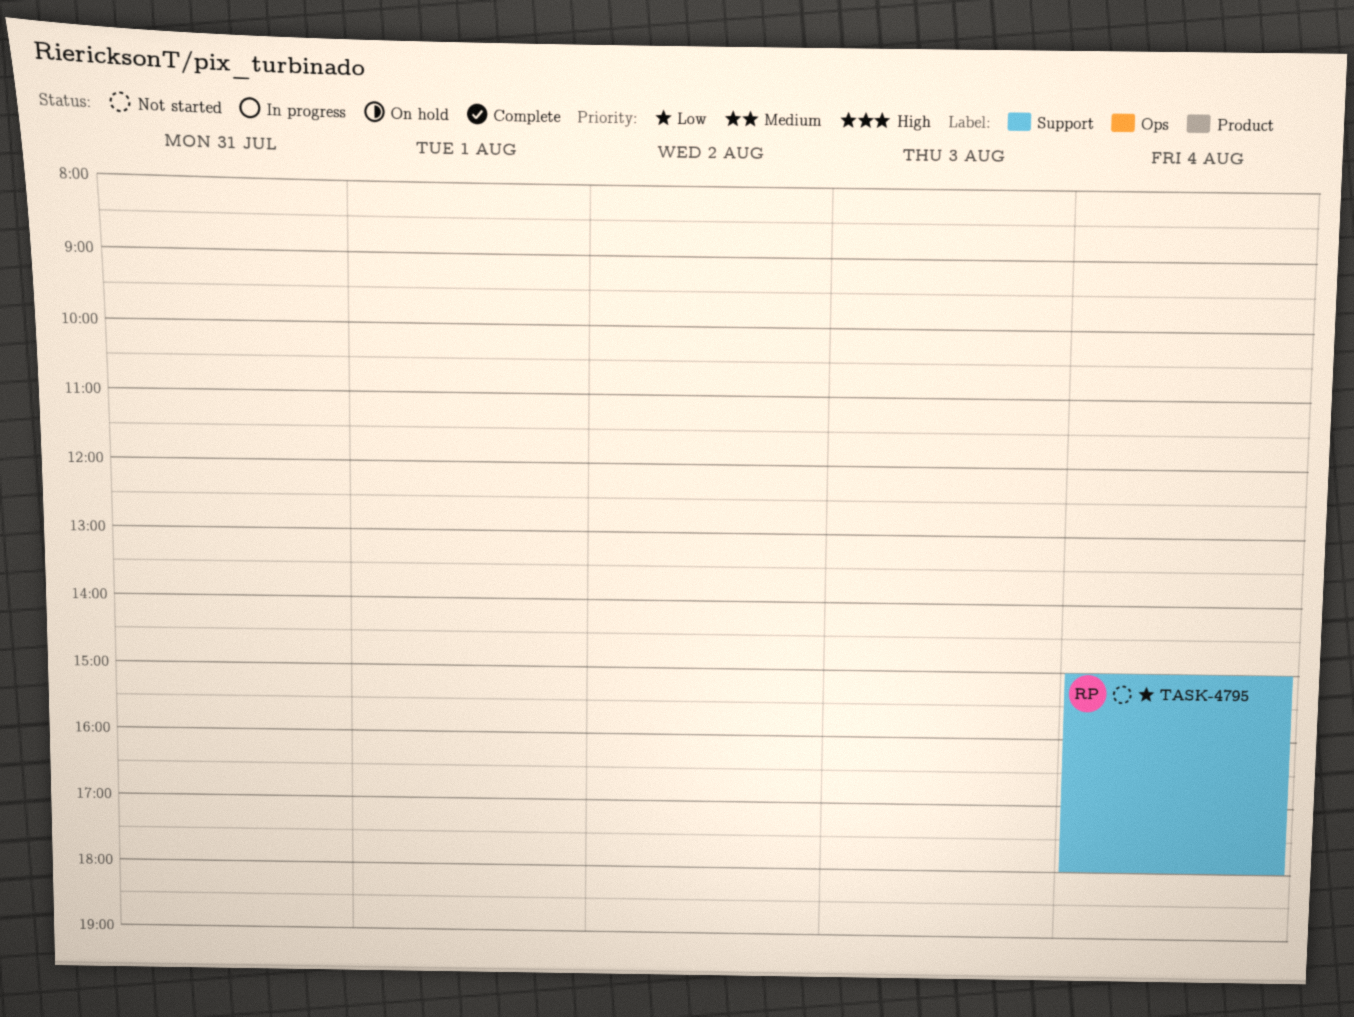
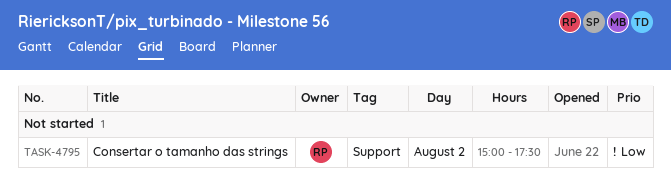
TASK-4795, day: Aug 4 -> Aug 2
TASK-4795, ends: 18:00 -> 17:30

